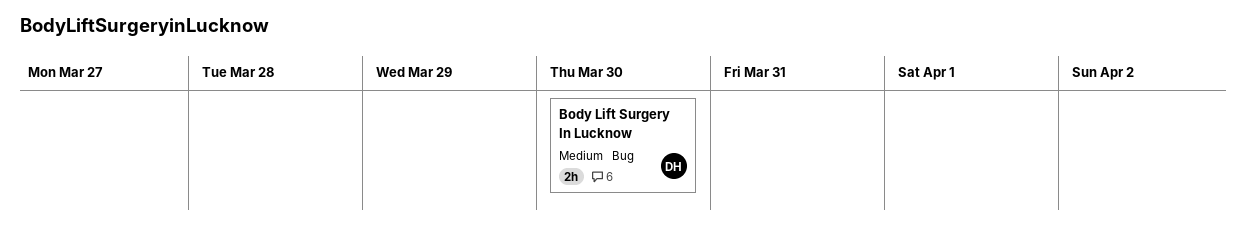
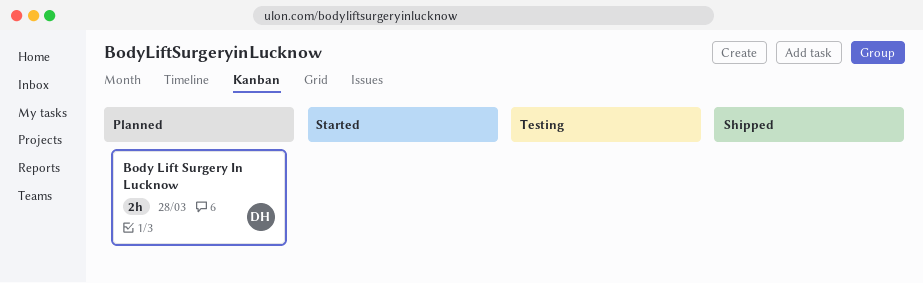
Body Lift Surgery In Lucknow, due: Mar 30 -> Mar 28

